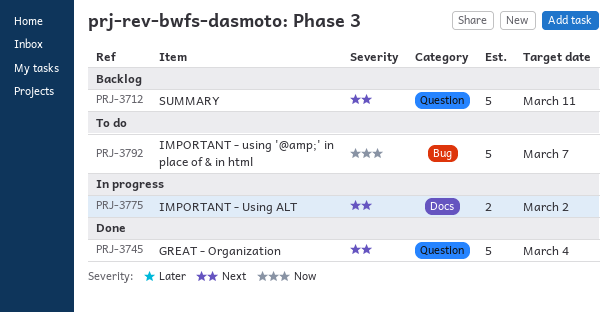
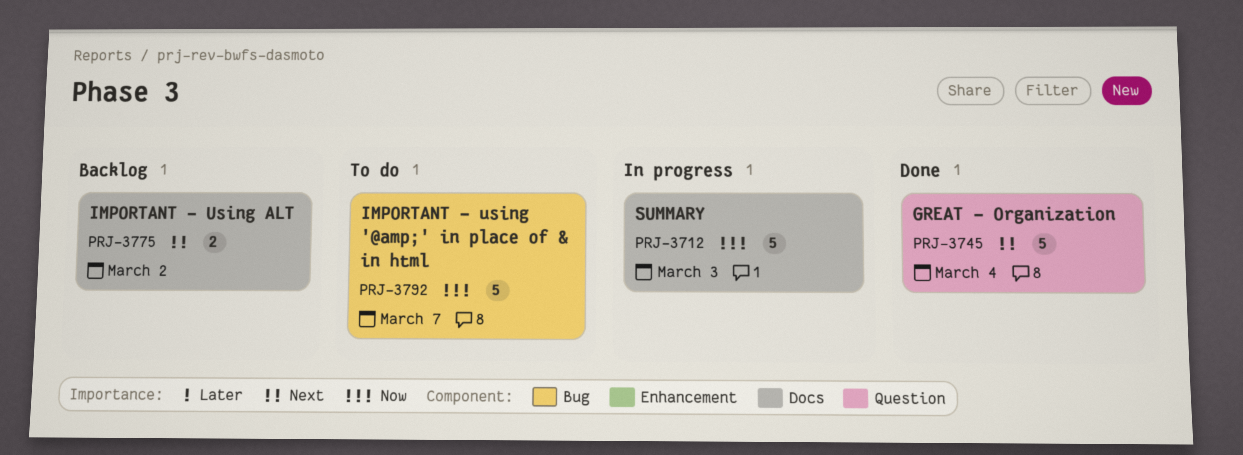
PRJ-3712, status: Backlog -> In progress
PRJ-3712, priority: Next -> Now
PRJ-3712, label: Question -> Docs
PRJ-3712, due: Mar 11 -> Mar 3
PRJ-3775, status: In progress -> Backlog

